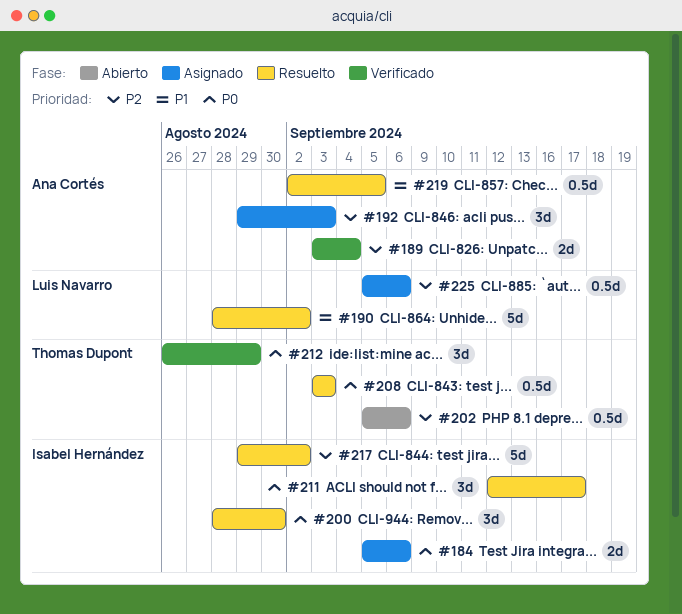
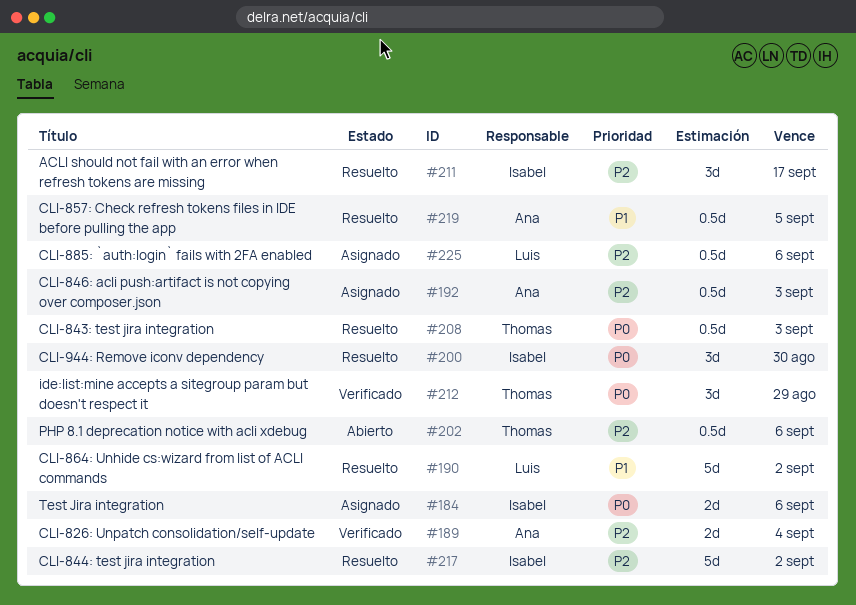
#192, estimate: 3d -> 0.5d
#211, priority: P0 -> P2

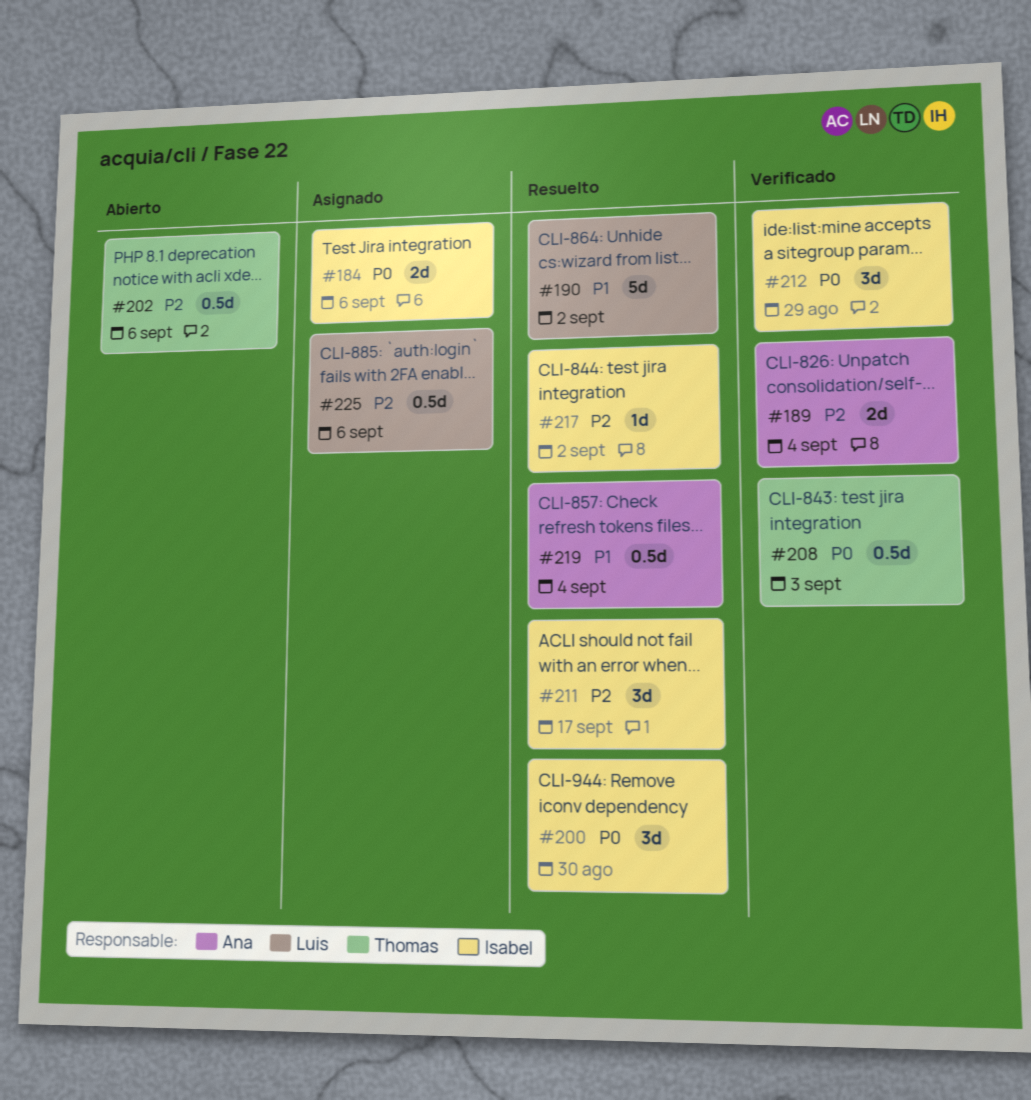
#192: present -> none
#208, status: Resuelto -> Verificado
#212, owner: Thomas -> Isabel
#217, estimate: 5d -> 1d
#219, due: Sep 5 -> Sep 4

